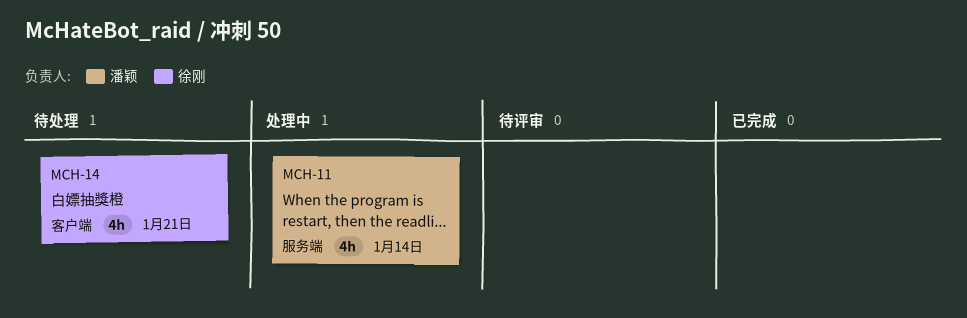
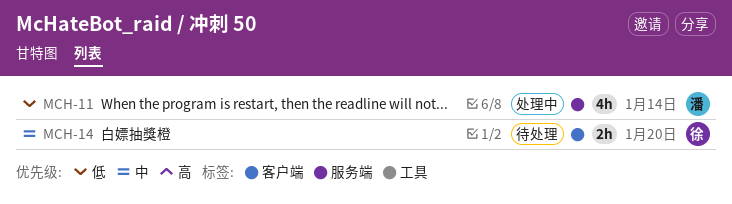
MCH-14, estimate: 4h -> 2h
MCH-14, due: Jan 21 -> Jan 20

